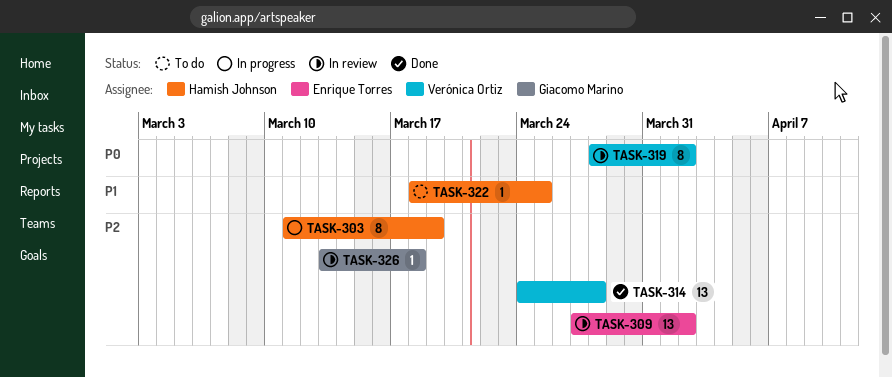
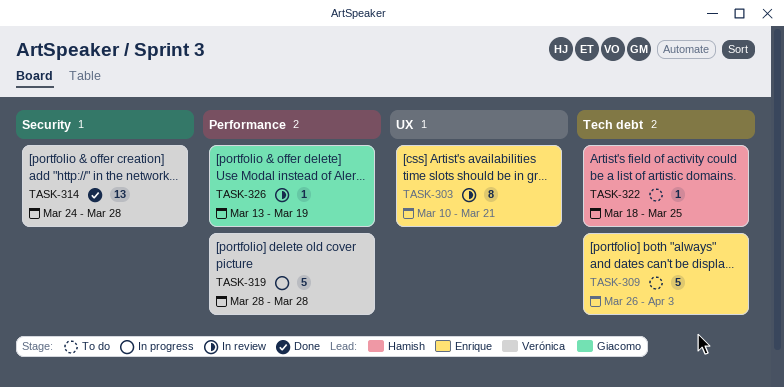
TASK-303, status: In progress -> In review
TASK-303, owner: Hamish Johnson -> Enrique Torres
TASK-303, start: Mar 11 -> Mar 10
TASK-303, due: Mar 19 -> Mar 21
TASK-309, status: In review -> To do
TASK-309, estimate: 13 -> 5
TASK-309, start: Mar 27 -> Mar 26
TASK-309, due: Apr 2 -> Apr 3
TASK-319, status: In review -> In progress
TASK-319, estimate: 8 -> 5
TASK-319, due: Apr 2 -> Mar 28
TASK-326, due: Mar 18 -> Mar 19

